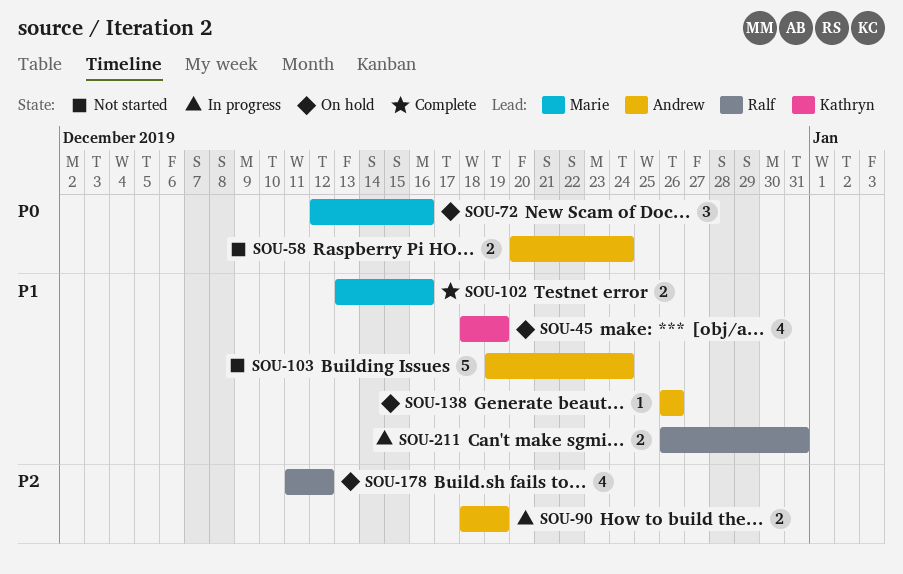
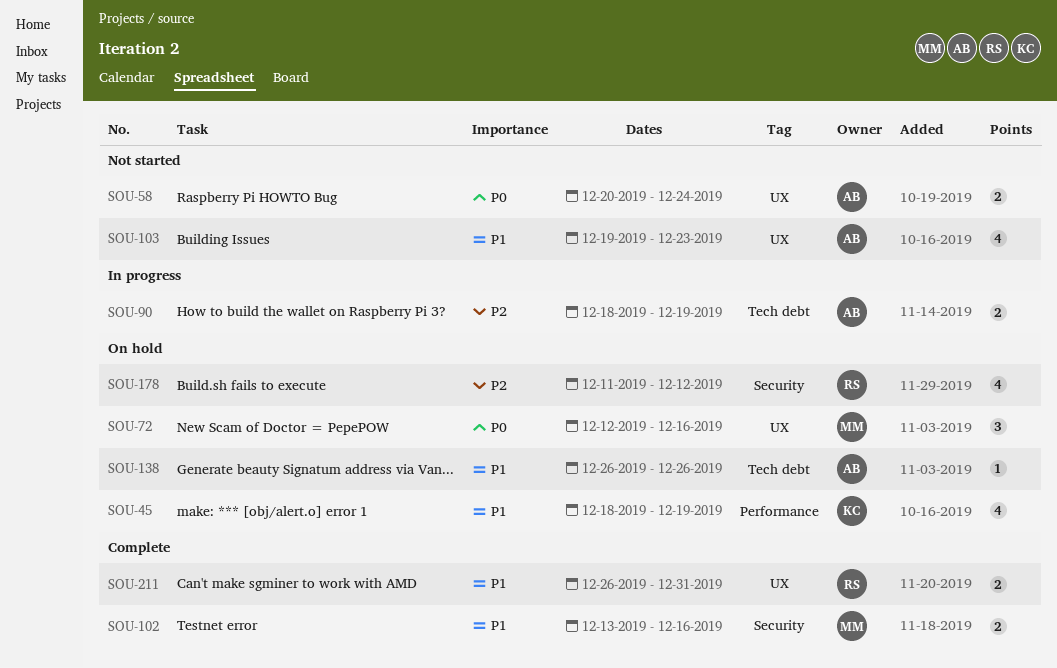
SOU-103, estimate: 5 -> 4
SOU-103, due: Dec 24 -> Dec 23
SOU-211, status: In progress -> Complete

